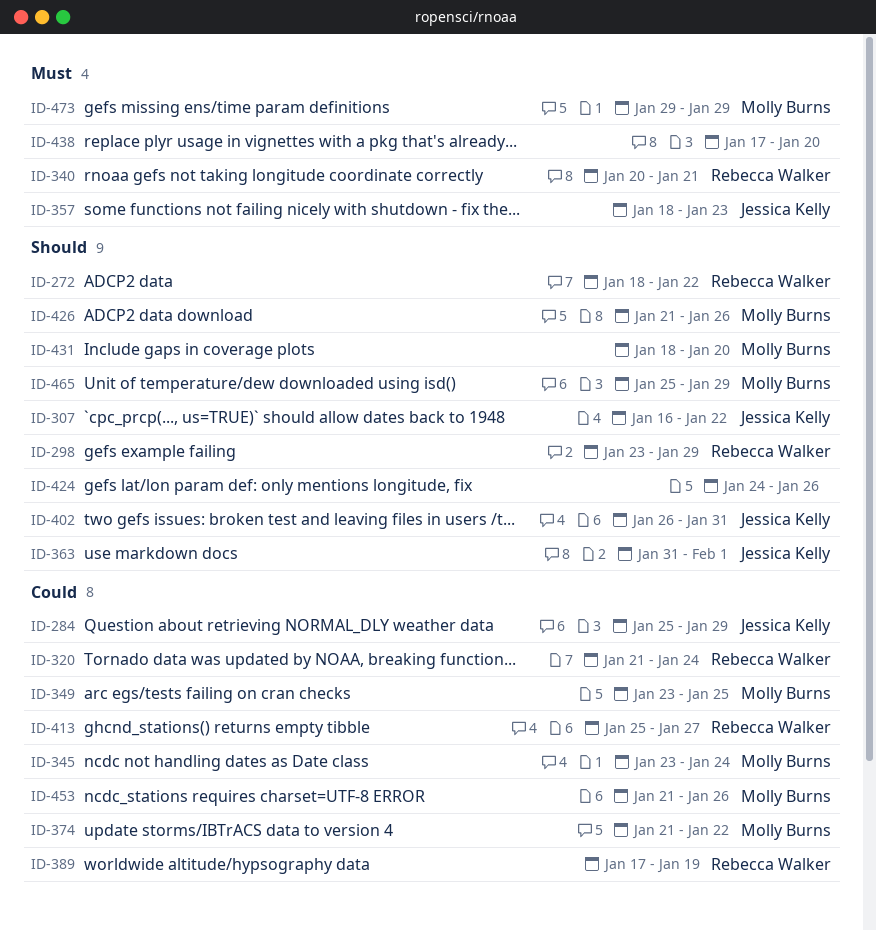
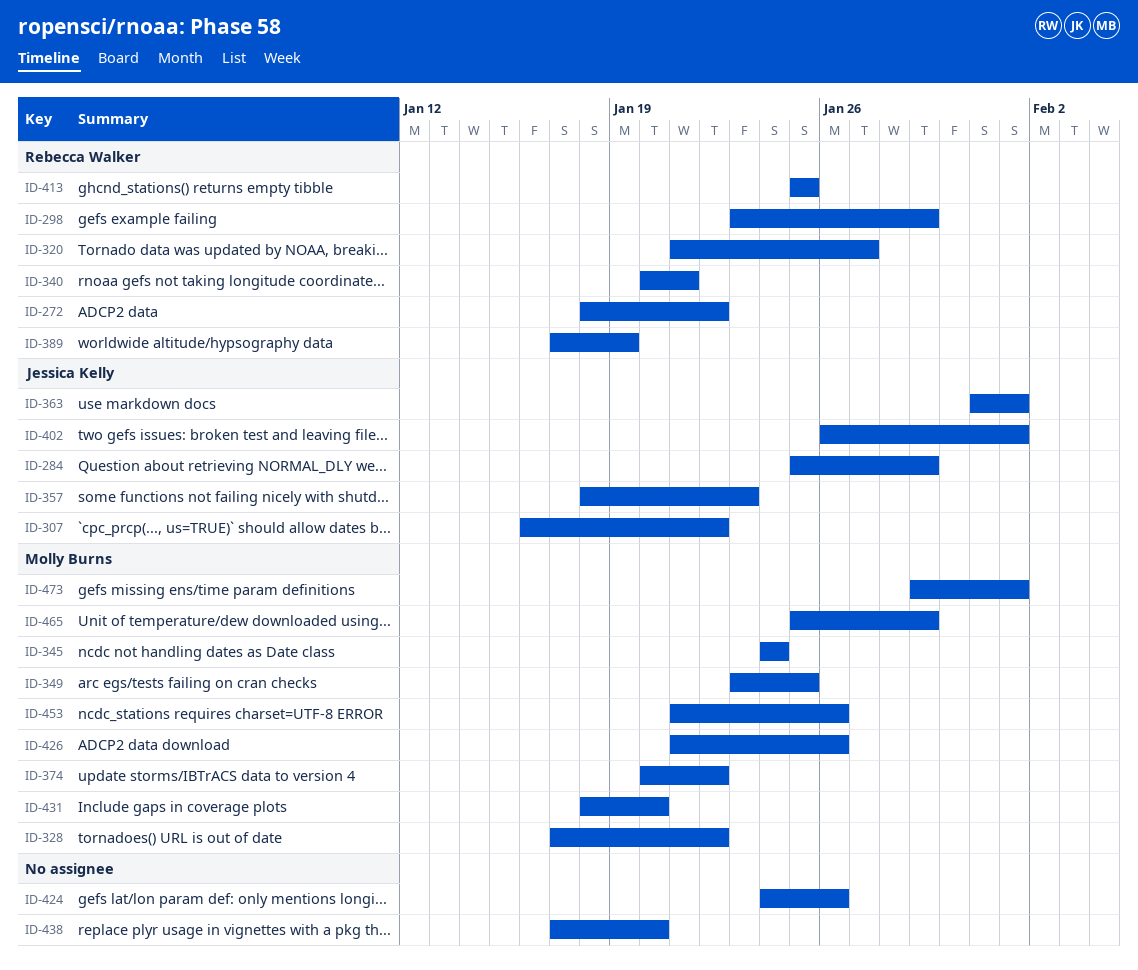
ID-320, due: Jan 24 -> Jan 27
ID-328: none -> present
ID-345, start: Jan 23 -> Jan 24
ID-374, start: Jan 21 -> Jan 20
ID-402, due: Jan 31 -> Feb 1
ID-413, due: Jan 27 -> Jan 25
ID-473, due: Jan 29 -> Feb 1

